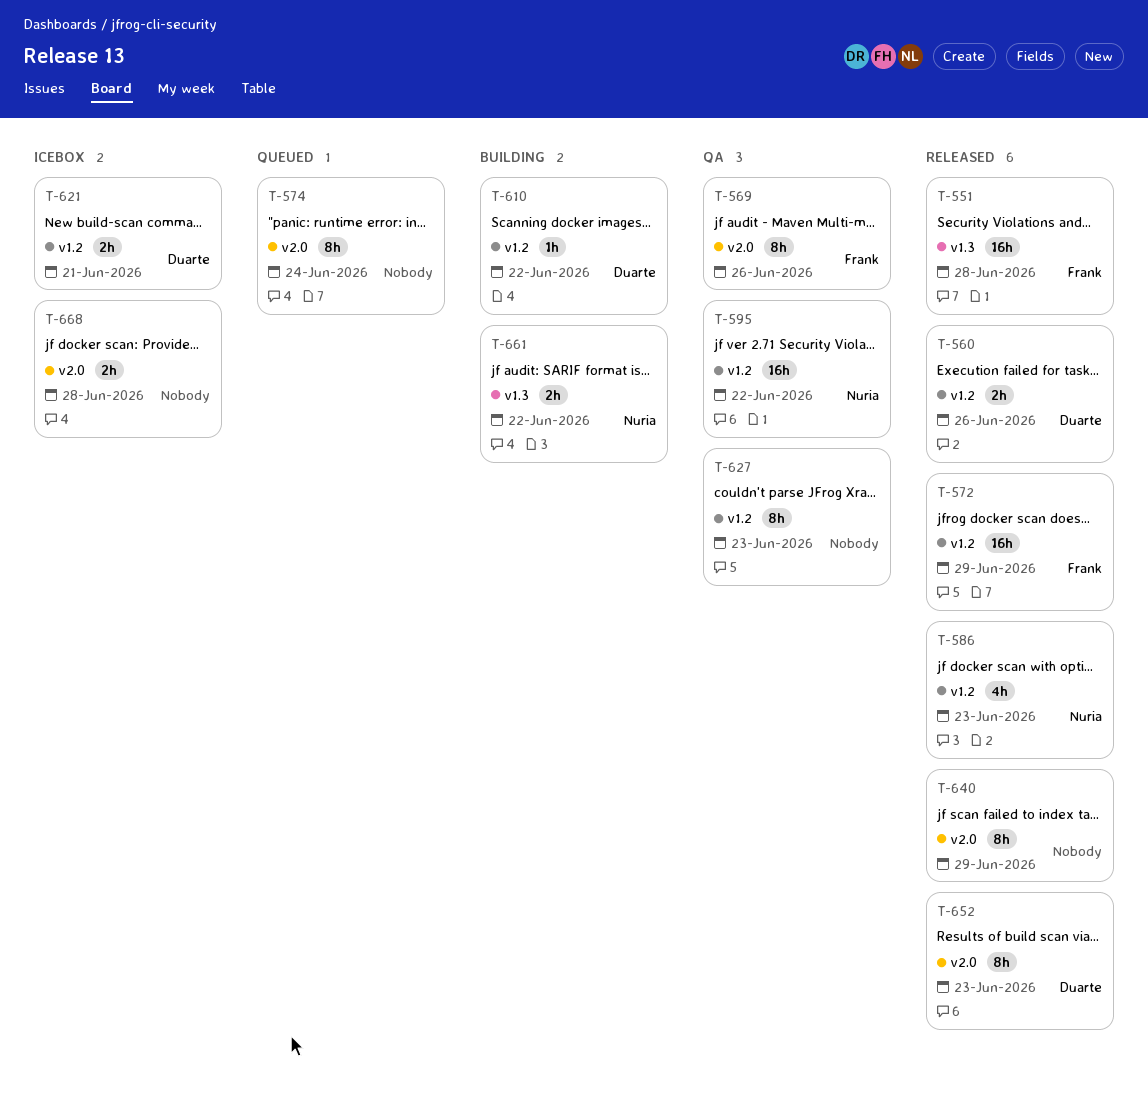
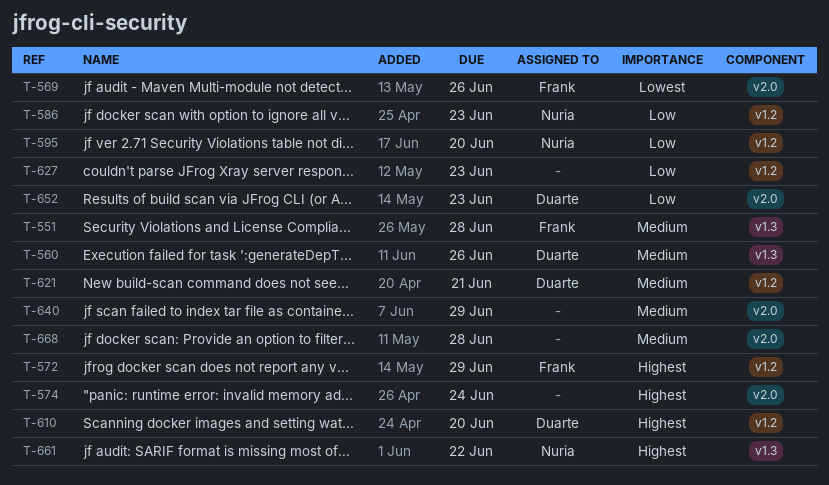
T-560, label: v1.2 -> v1.3
T-595, due: Jun 22 -> Jun 20
T-610, due: Jun 22 -> Jun 20

